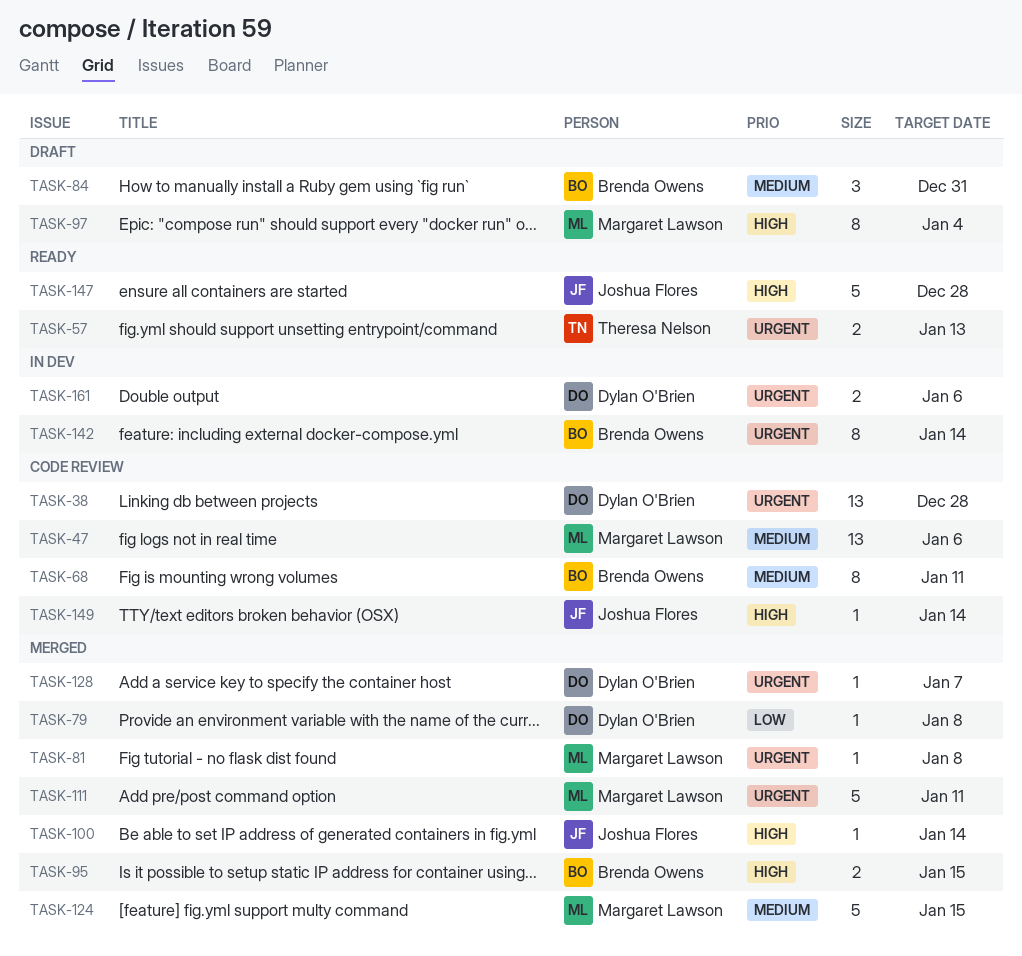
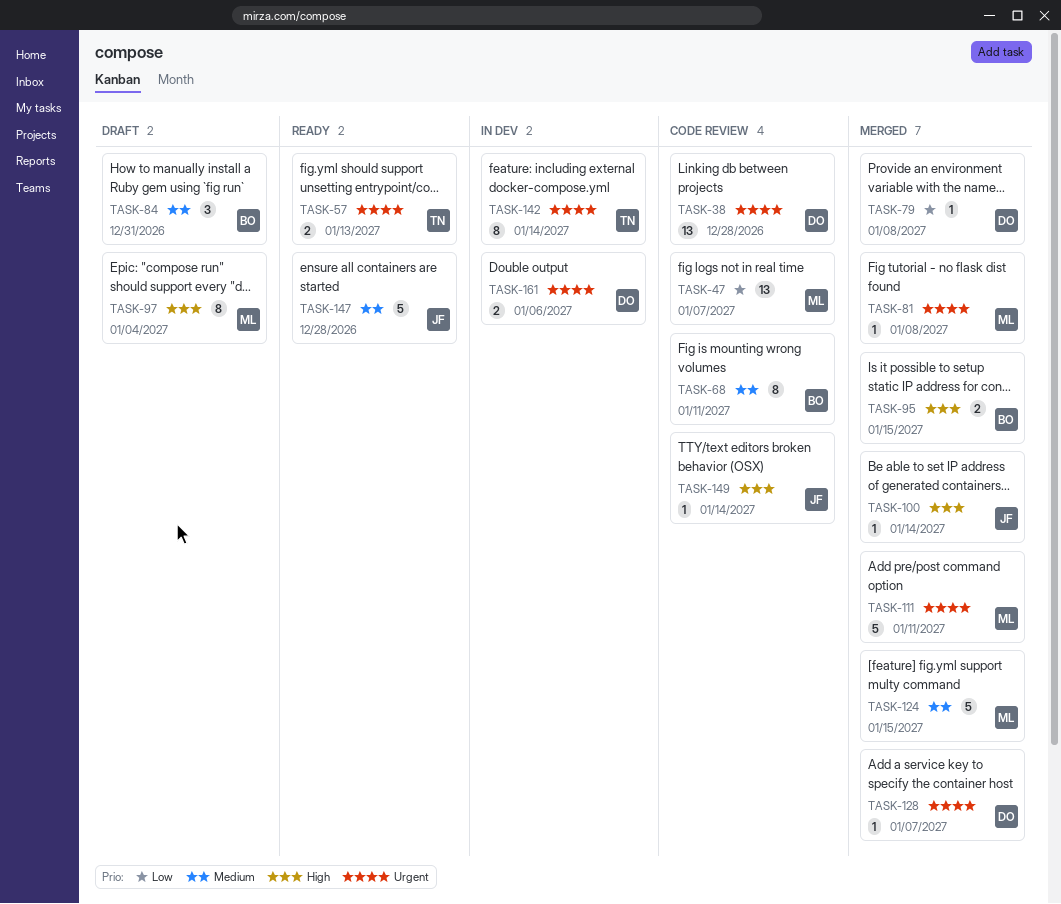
TASK-47, priority: Medium -> Low
TASK-47, due: Jan 6 -> Jan 7
TASK-142, owner: Brenda Owens -> Theresa Nelson
TASK-147, priority: High -> Medium

